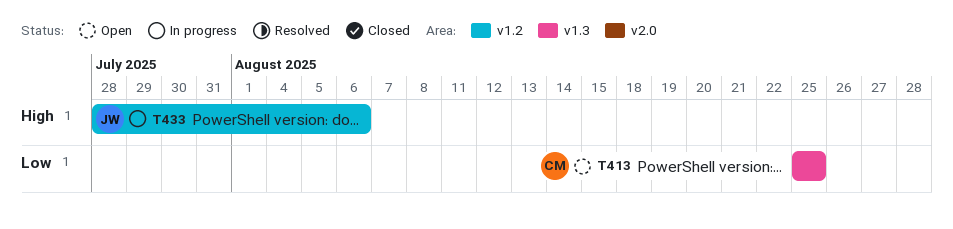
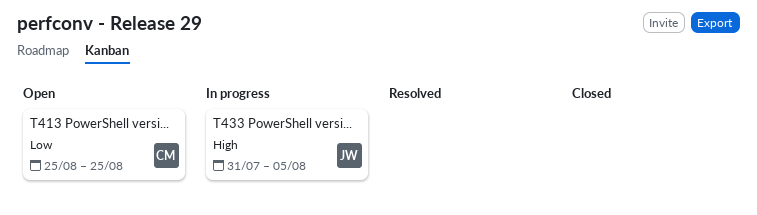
T433, start: Jul 28 -> Jul 31
T433, due: Aug 6 -> Aug 5

